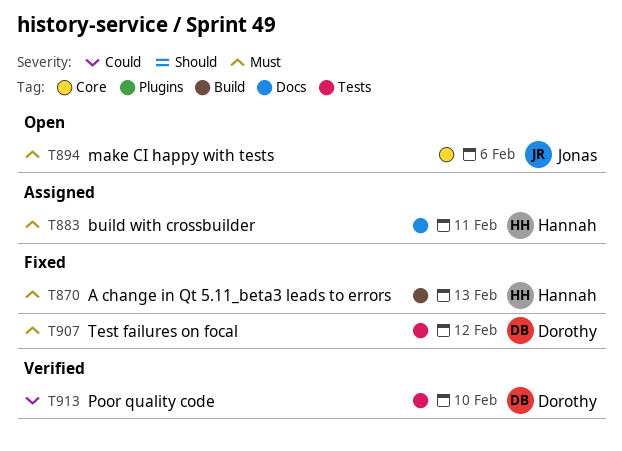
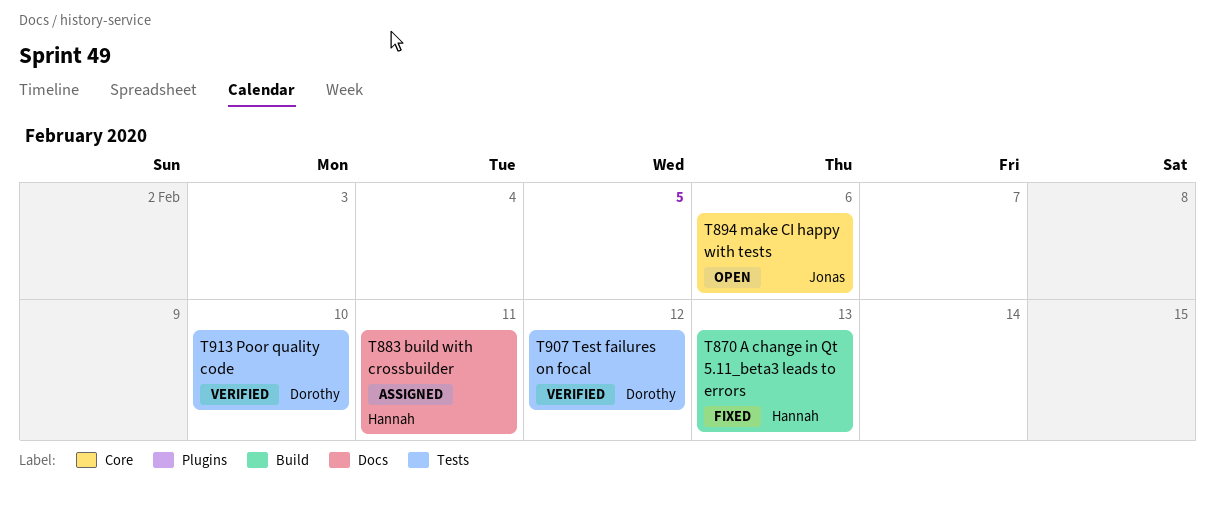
T907, status: Fixed -> Verified

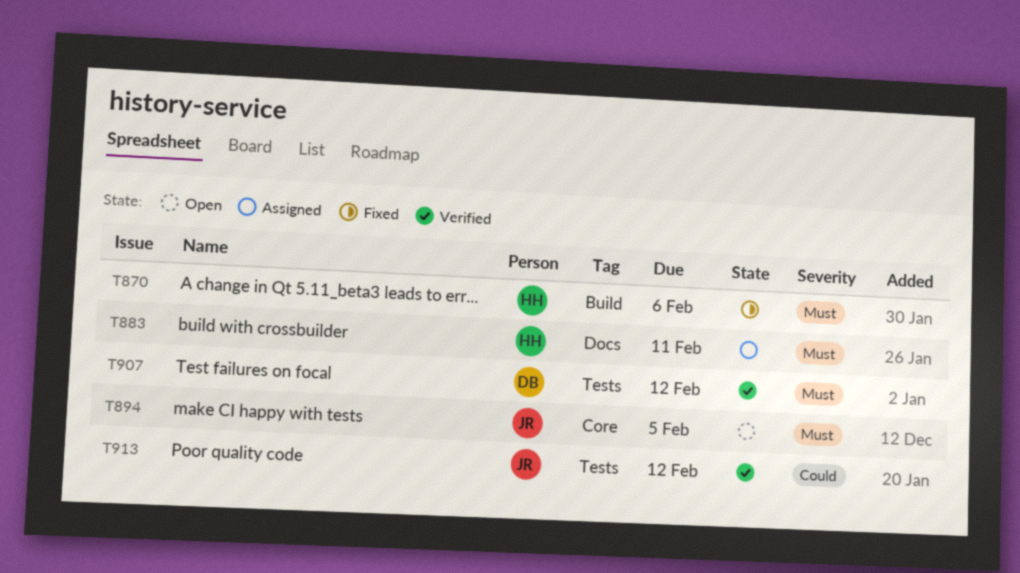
T870, due: Feb 13 -> Feb 6
T894, due: Feb 6 -> Feb 5
T913, owner: Dorothy -> Jonas
T913, due: Feb 10 -> Feb 12

